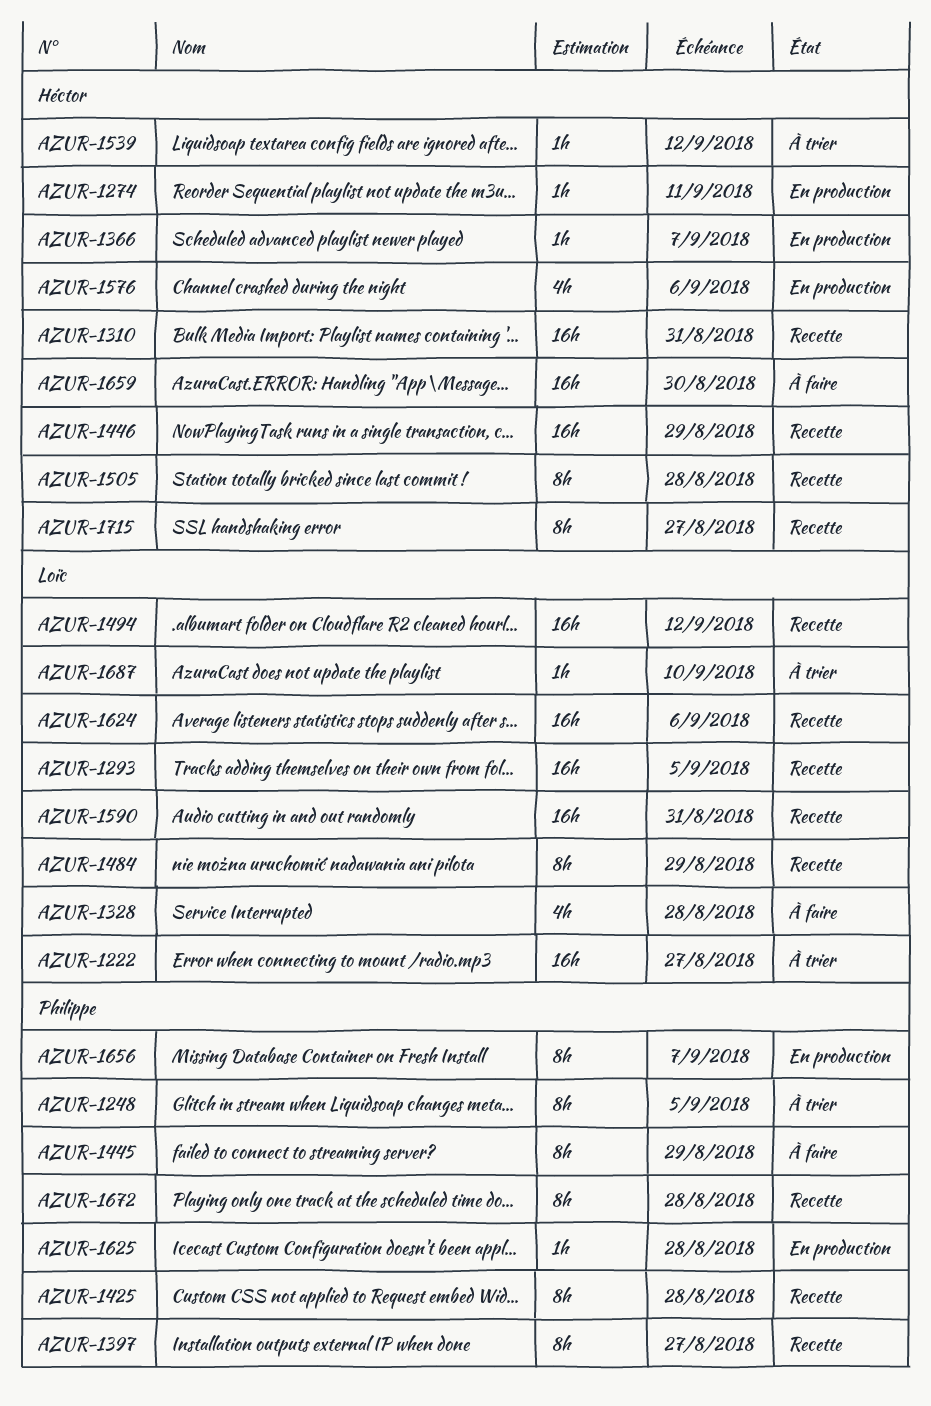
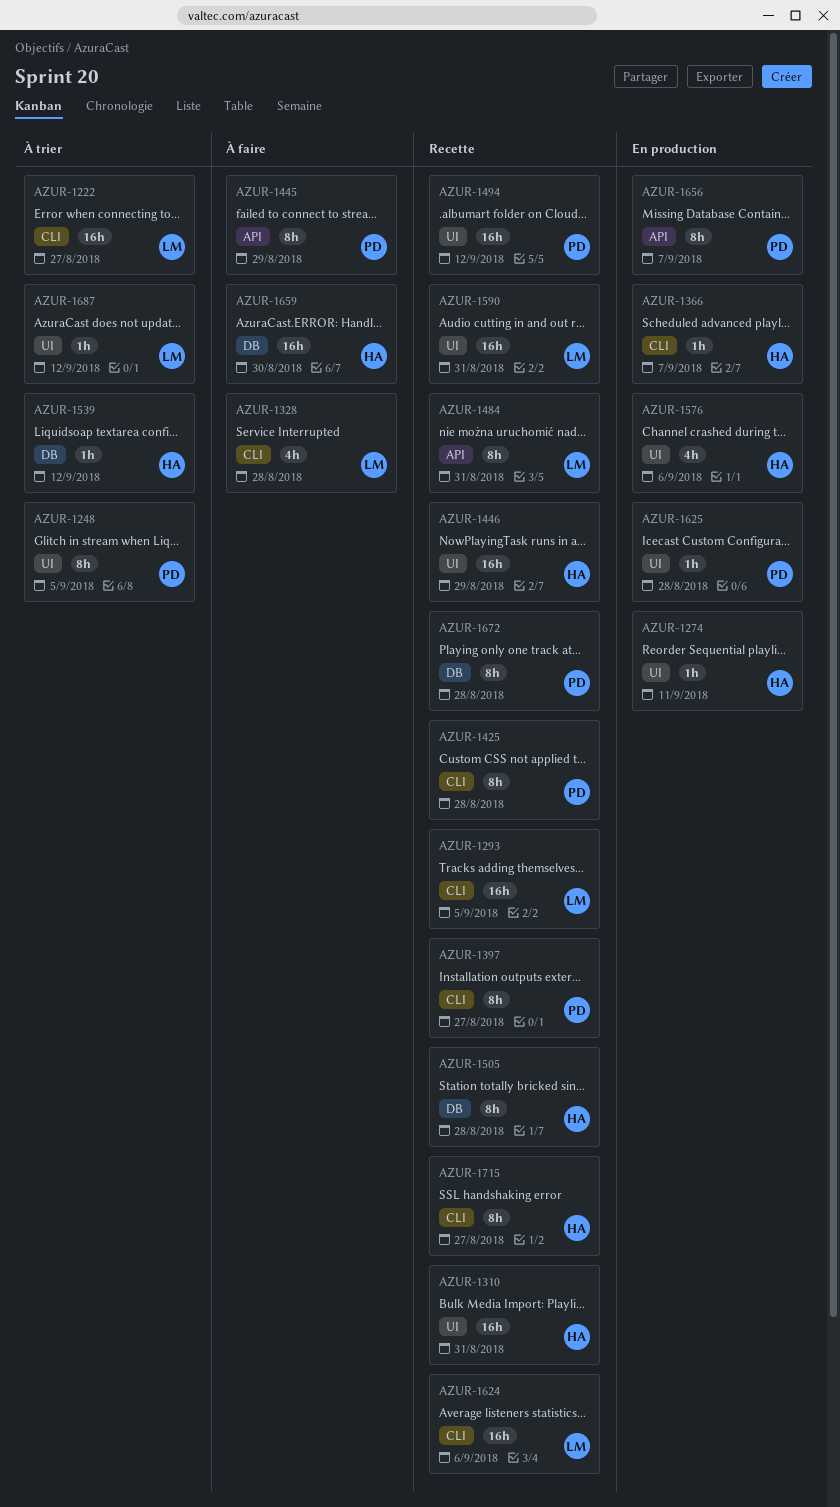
AZUR-1484, due: Aug 29 -> Aug 31
AZUR-1494, owner: Loïc -> Philippe
AZUR-1687, due: Sep 10 -> Sep 12

